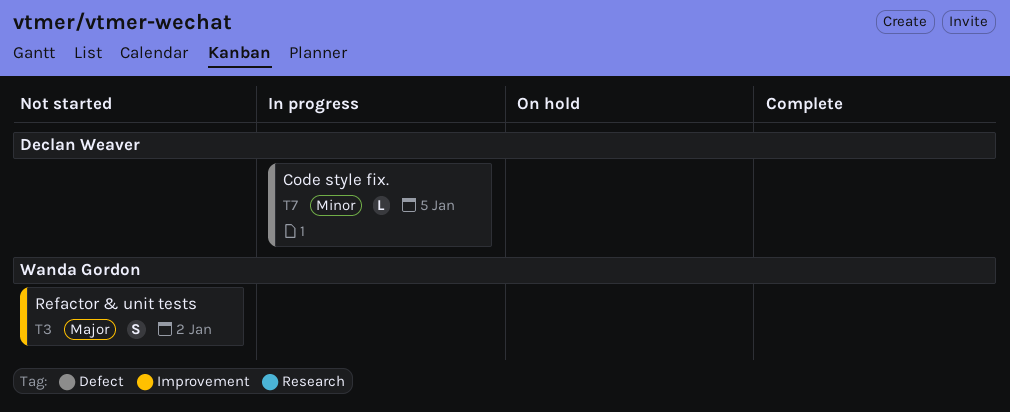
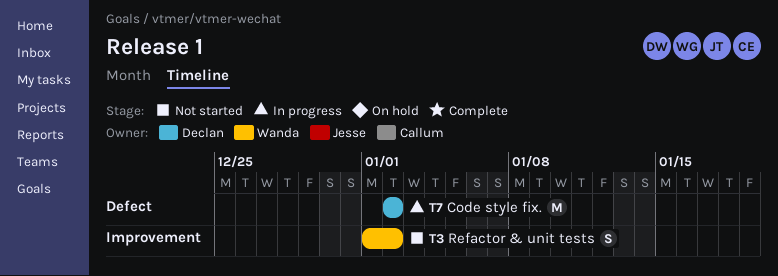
T7, estimate: L -> M
T7, due: Jan 5 -> Jan 2

